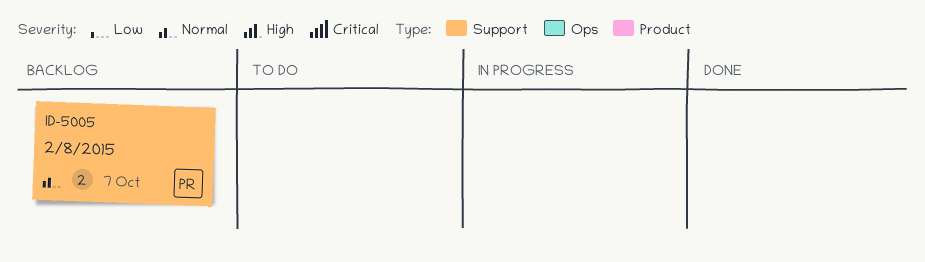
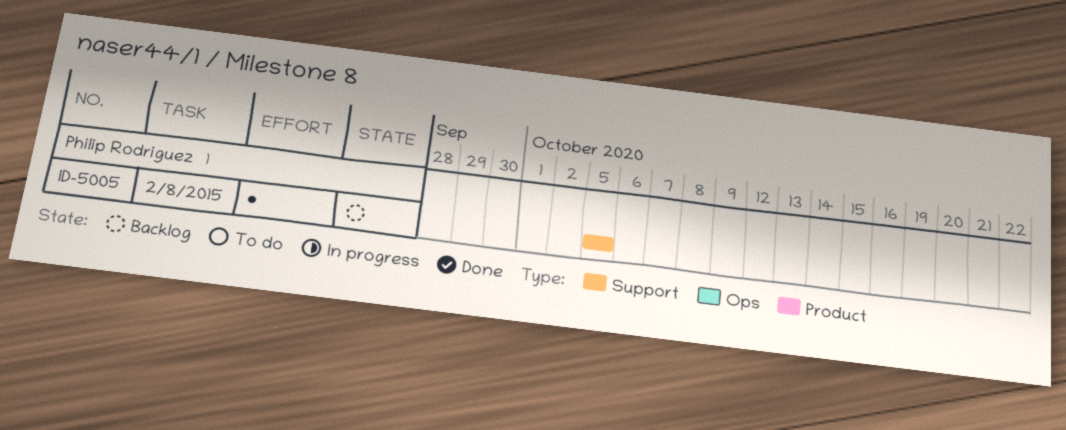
ID-5005, estimate: 2 -> 1
ID-5005, due: Oct 7 -> Oct 5

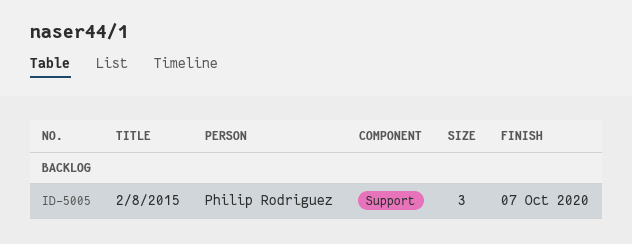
ID-5005, estimate: 1 -> 3
ID-5005, due: Oct 5 -> Oct 7

